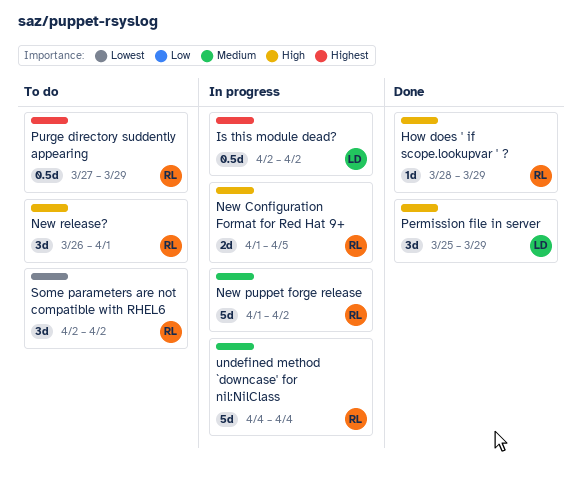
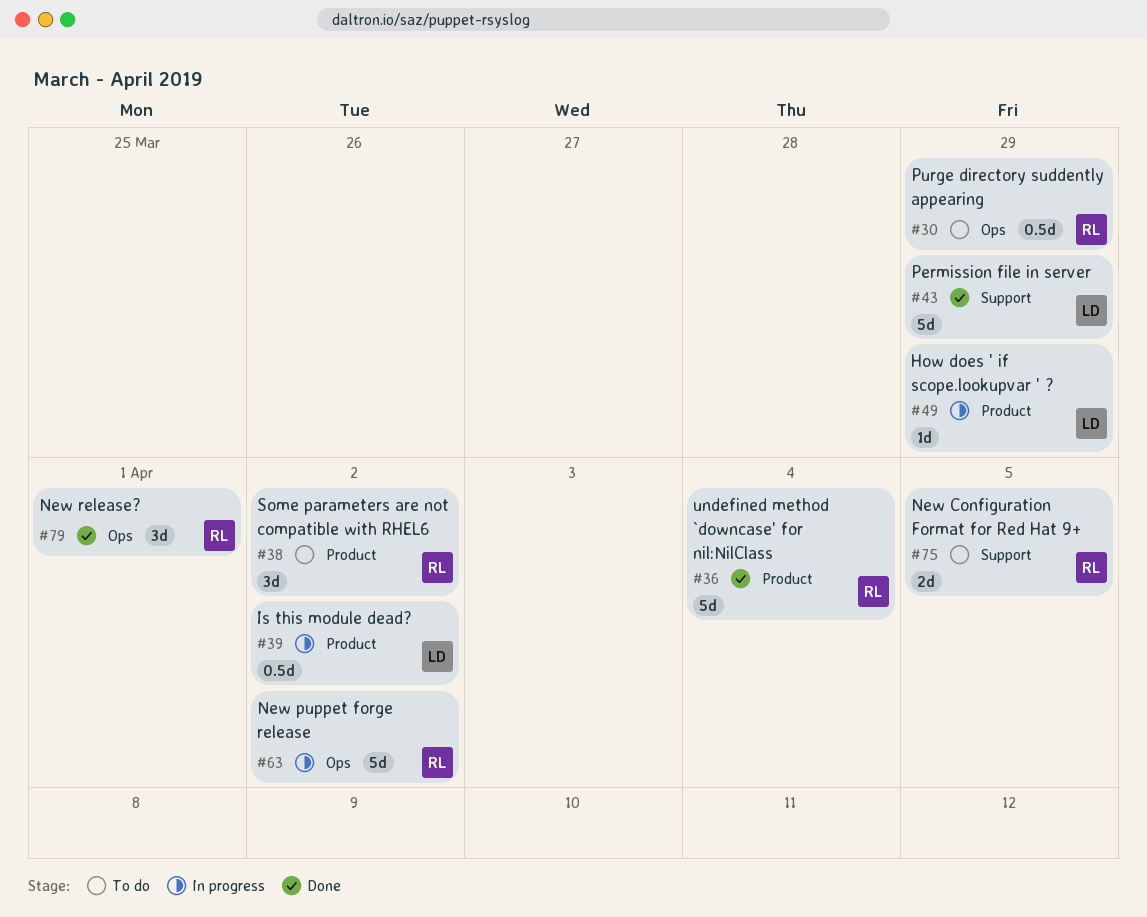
How does ' if scope.lookupvar ' ?, status: Done -> In progress
How does ' if scope.lookupvar ' ?, owner: RL -> LD
New Configuration Format for Red Hat 9+, status: In progress -> To do
New release?, status: To do -> Done
Permission file in server, estimate: 3d -> 5d
undefined method `downcase' for nil:NilClass, status: In progress -> Done

